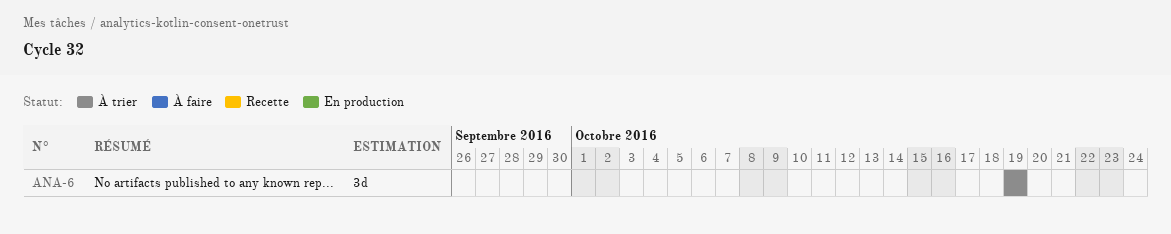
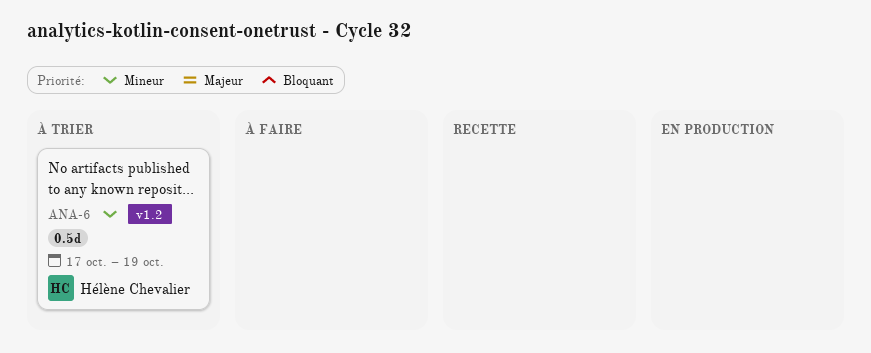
ANA-6, estimate: 3d -> 0.5d
ANA-6, start: Oct 19 -> Oct 17

